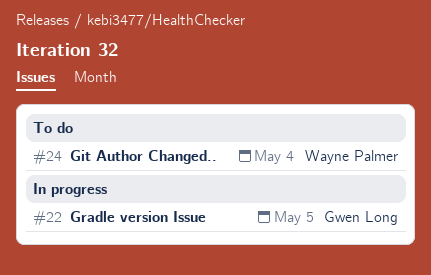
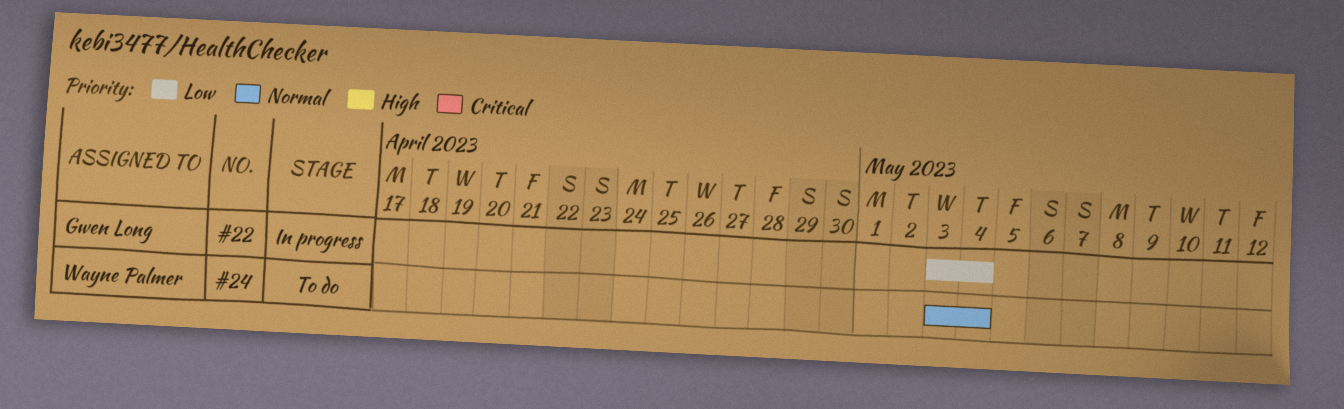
#22, due: May 5 -> May 4

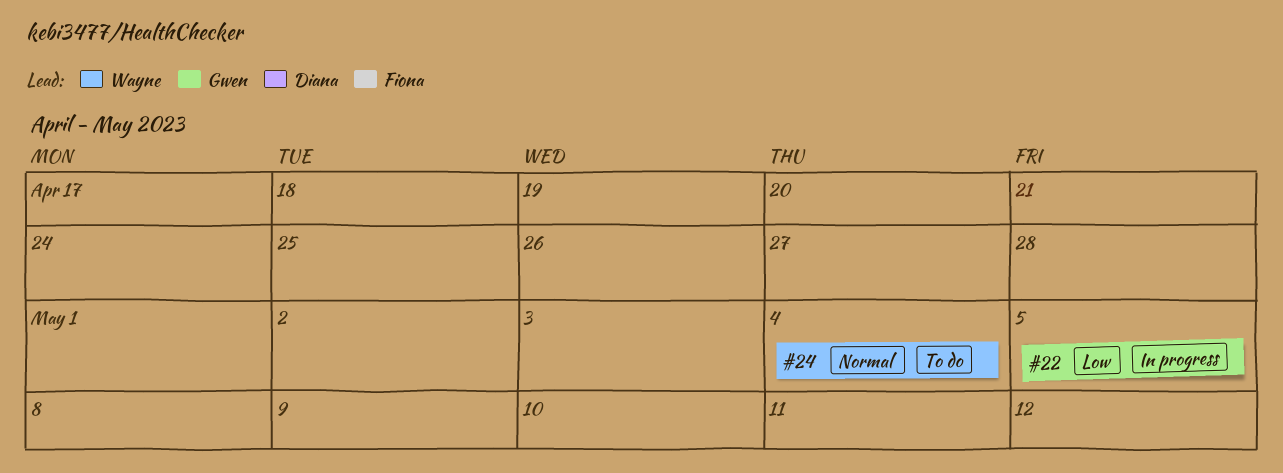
#22, due: May 4 -> May 5

